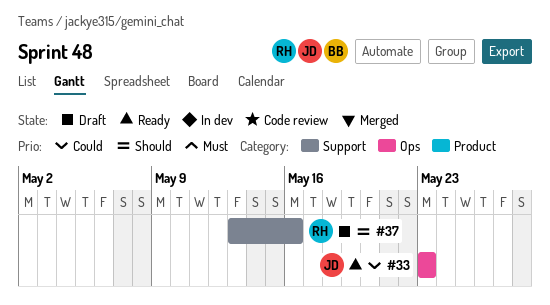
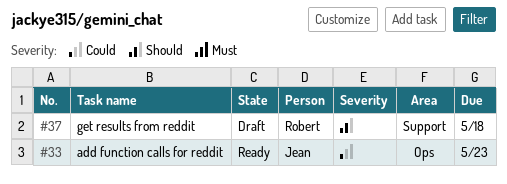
#37, due: May 16 -> May 18

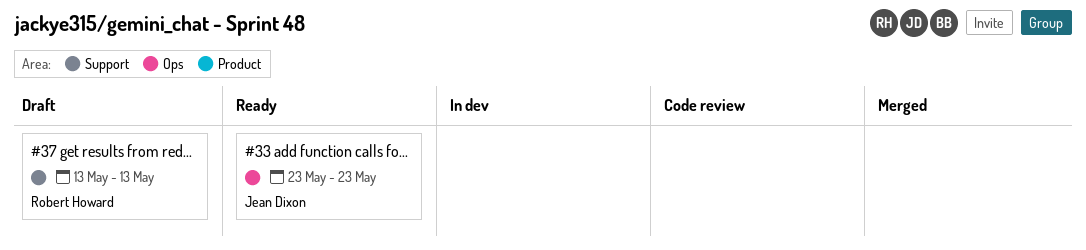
#37, due: May 18 -> May 13

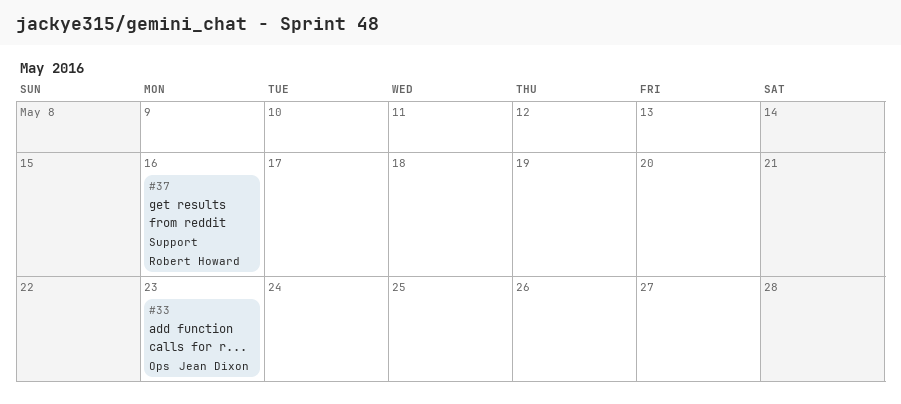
#37, due: May 13 -> May 16

